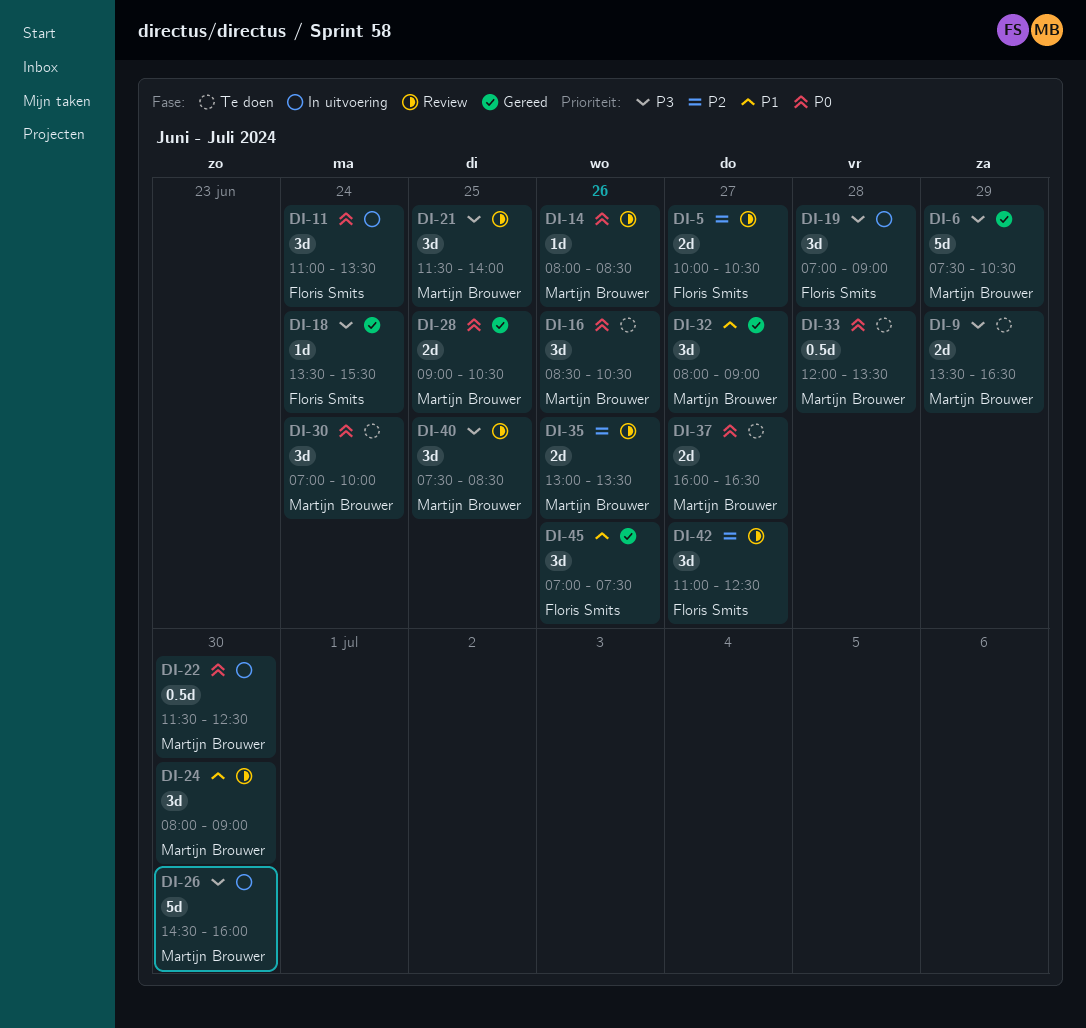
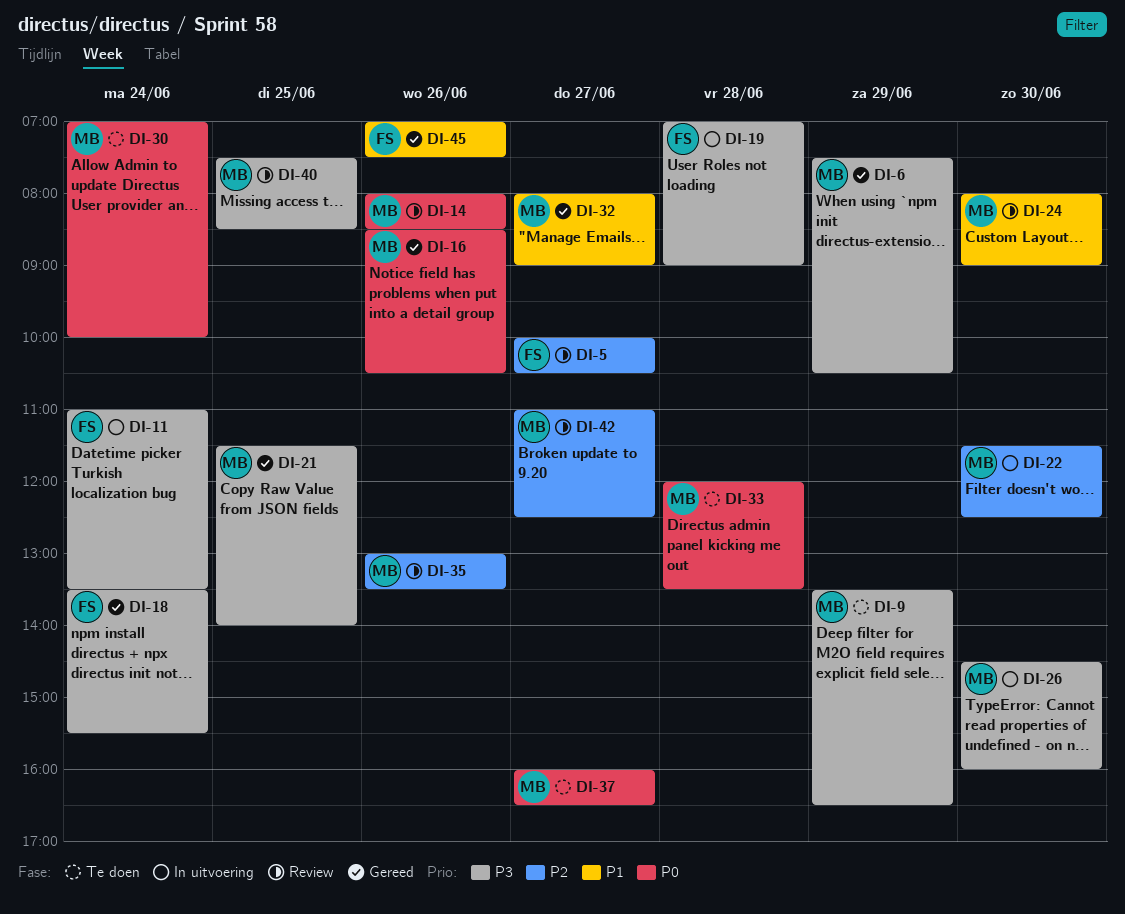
DI-11, priority: P0 -> P3
DI-16, status: Te doen -> Gereed
DI-21, status: Review -> Gereed
DI-22, priority: P0 -> P2
DI-28: present -> none
DI-42, owner: Floris Smits -> Martijn Brouwer

